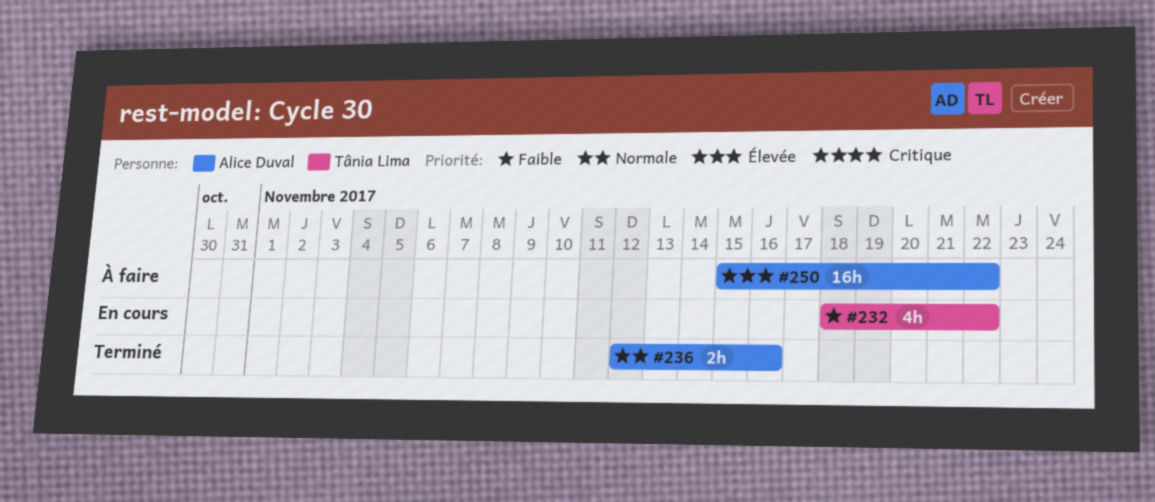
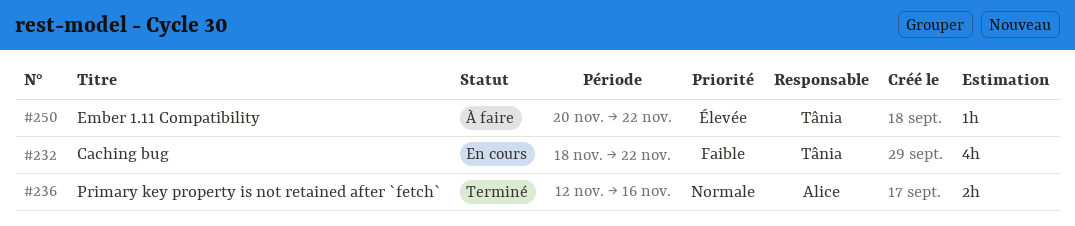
#250, owner: Alice Duval -> Tânia Lima
#250, estimate: 16h -> 1h
#250, start: Nov 15 -> Nov 20

